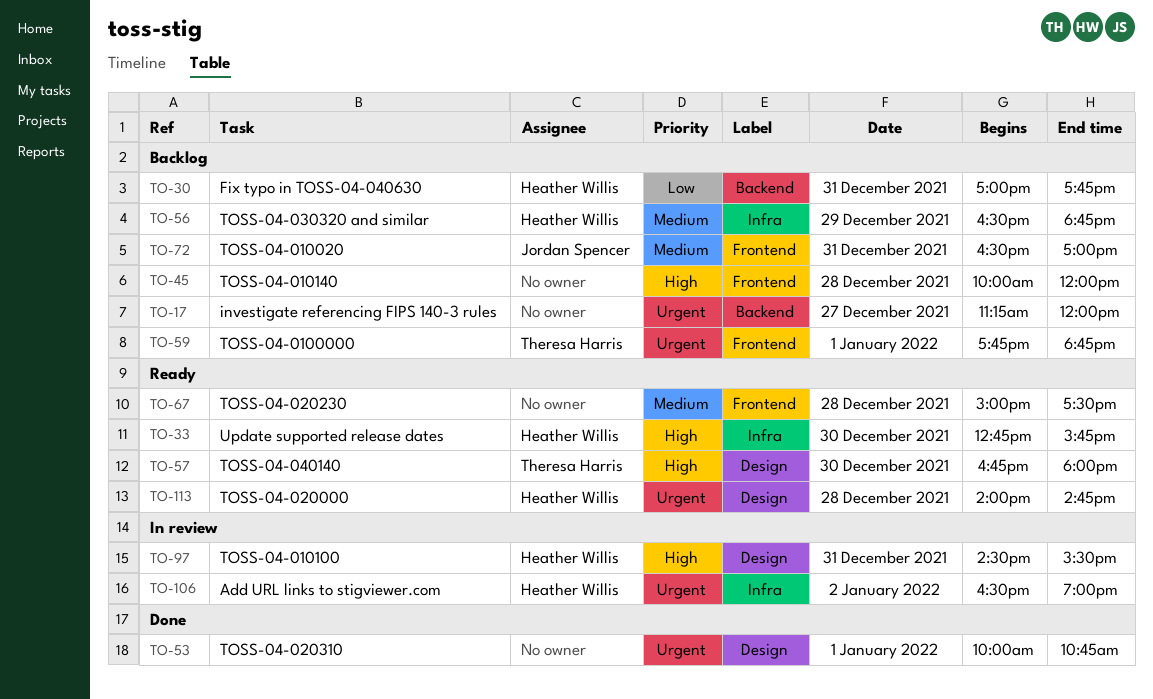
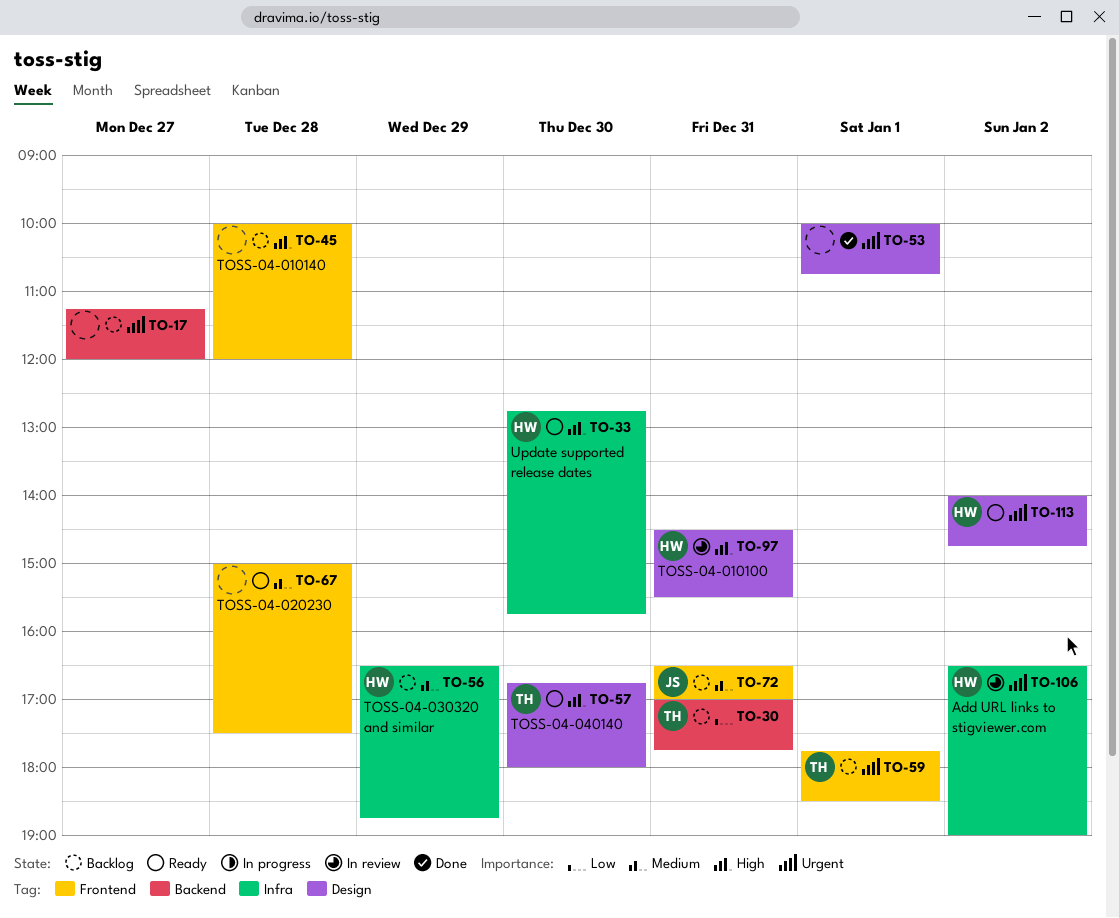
TO-30, owner: Heather Willis -> Theresa Harris
TO-59, ends: 18:45 -> 18:30
TO-113, day: Dec 28 -> Jan 2

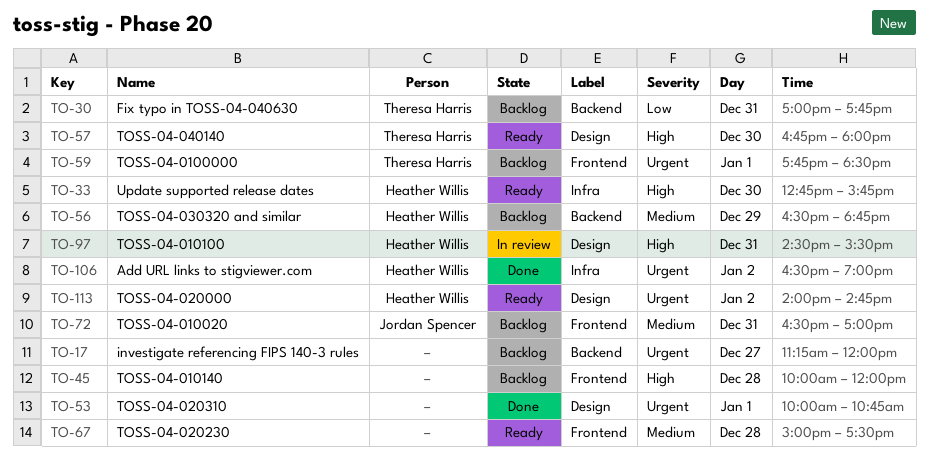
TO-56, label: Infra -> Backend
TO-106, status: In review -> Done

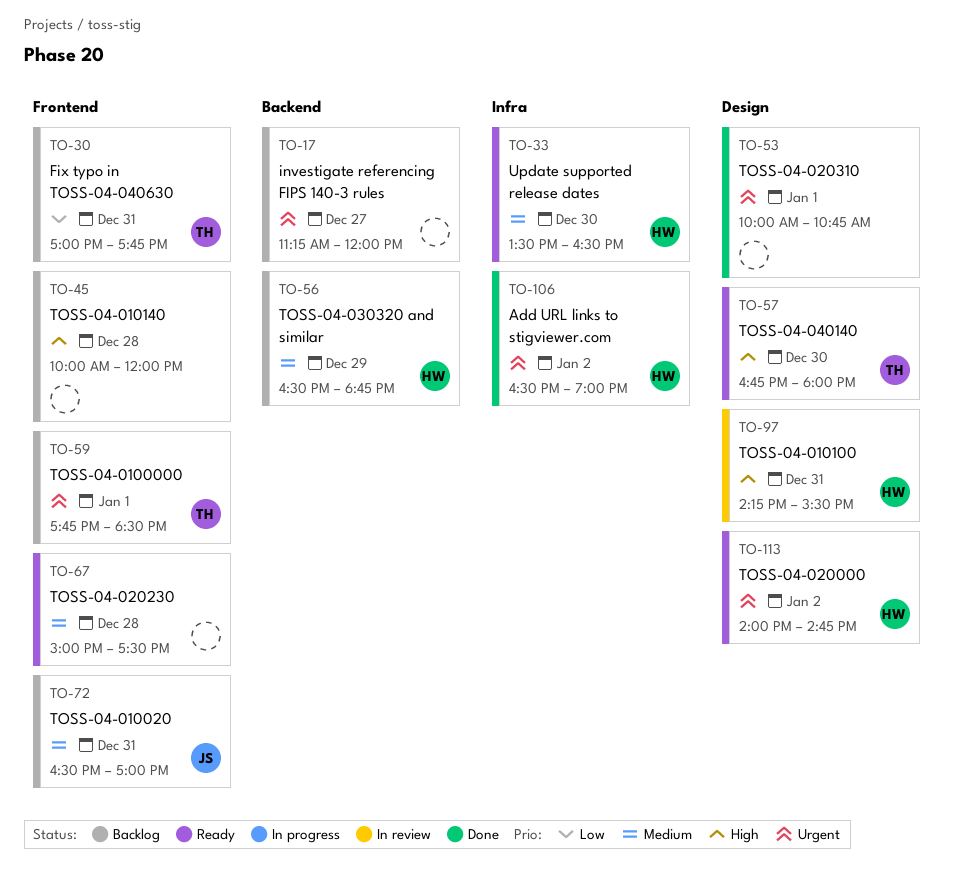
TO-30, label: Backend -> Frontend
TO-33, priority: High -> Medium
TO-33, begins: 12:45 -> 13:30
TO-33, ends: 15:45 -> 16:30
TO-97, begins: 14:30 -> 14:15

